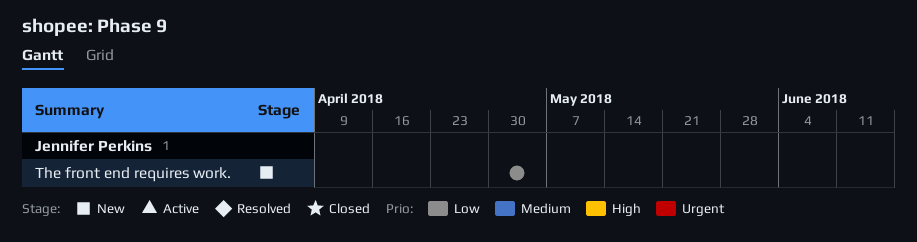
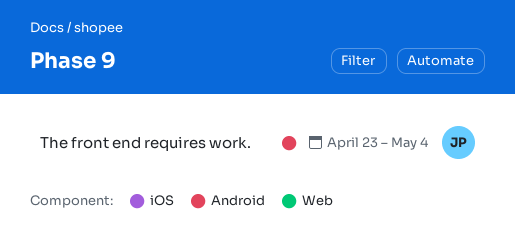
The front end requires work., start: Apr 30 -> Apr 23

